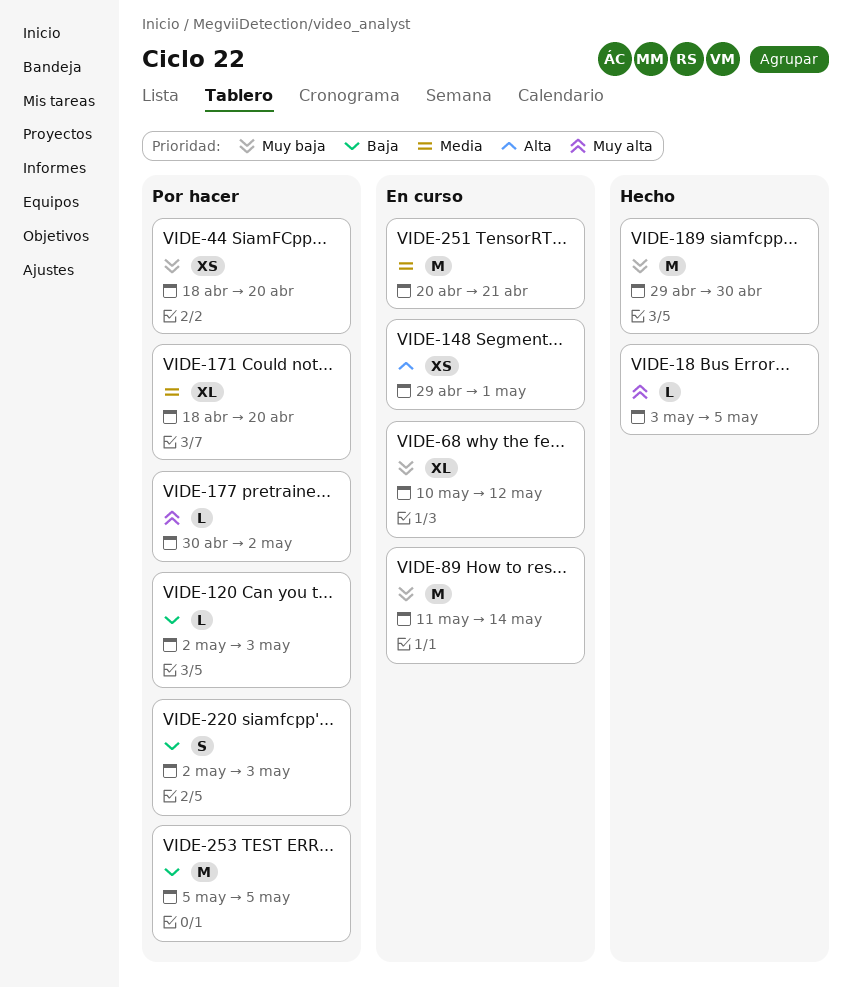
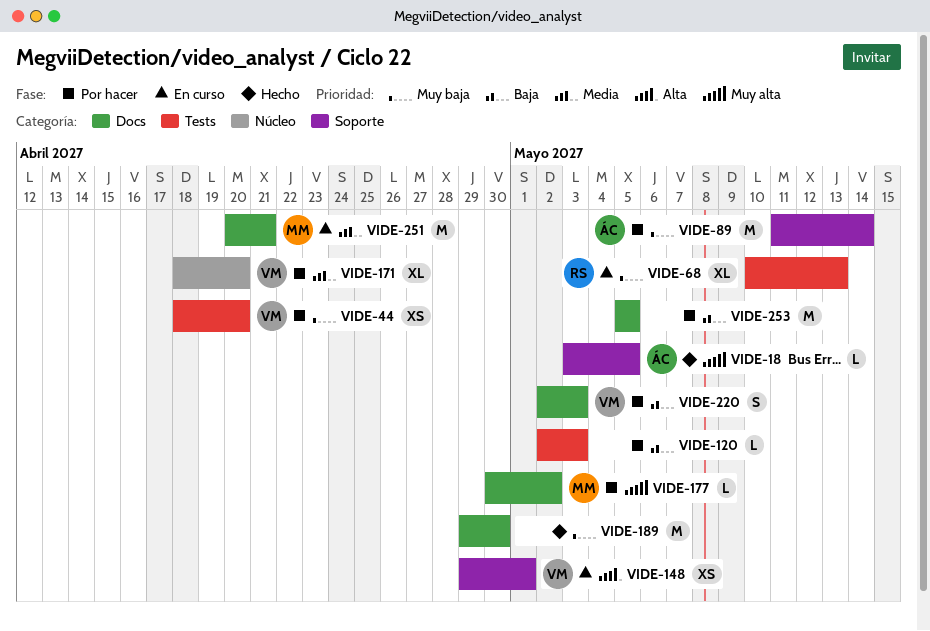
VIDE-68, due: May 12 -> May 13
VIDE-89, status: En curso -> Por hacer

